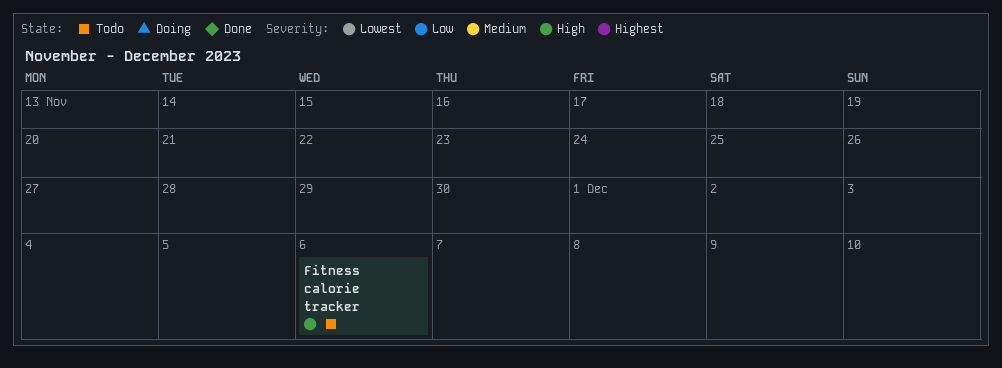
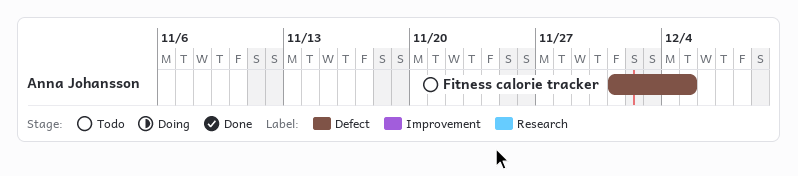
Fitness calorie tracker, due: Dec 6 -> Dec 5

